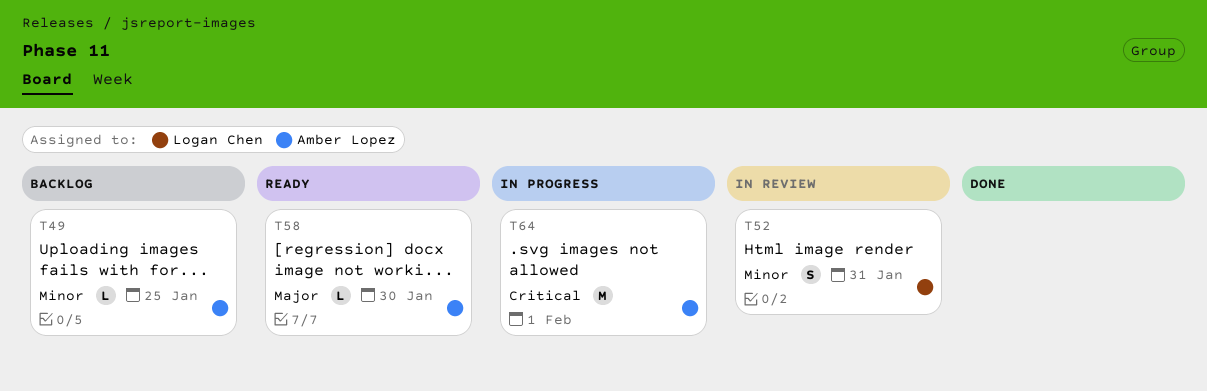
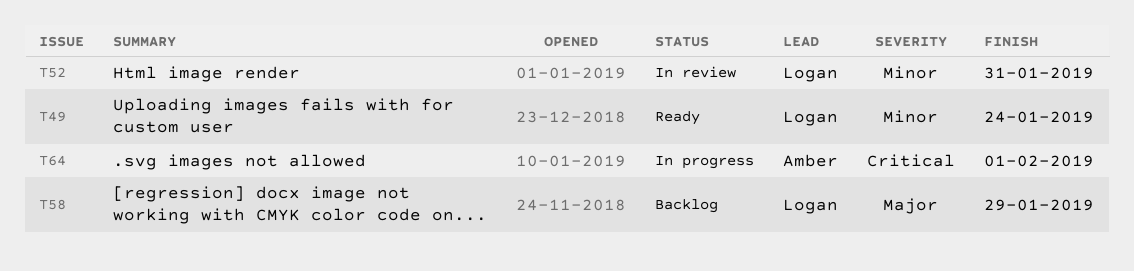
T49, status: Backlog -> Ready
T49, owner: Amber Lopez -> Logan Chen
T49, due: Jan 25 -> Jan 24
T58, status: Ready -> Backlog
T58, owner: Amber Lopez -> Logan Chen
T58, due: Jan 30 -> Jan 29

